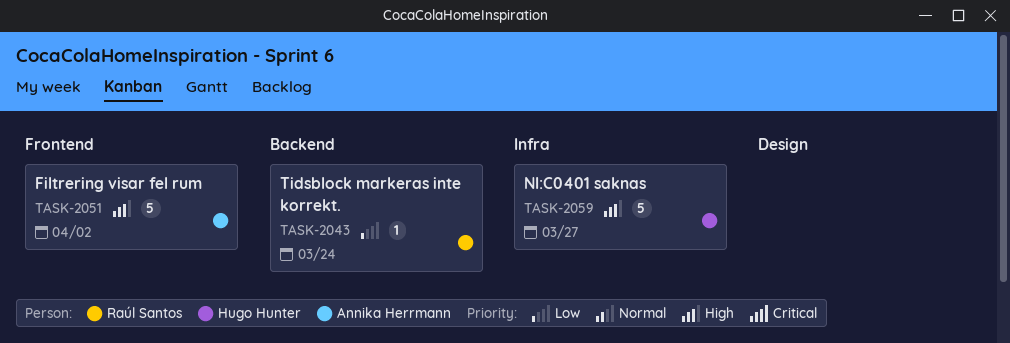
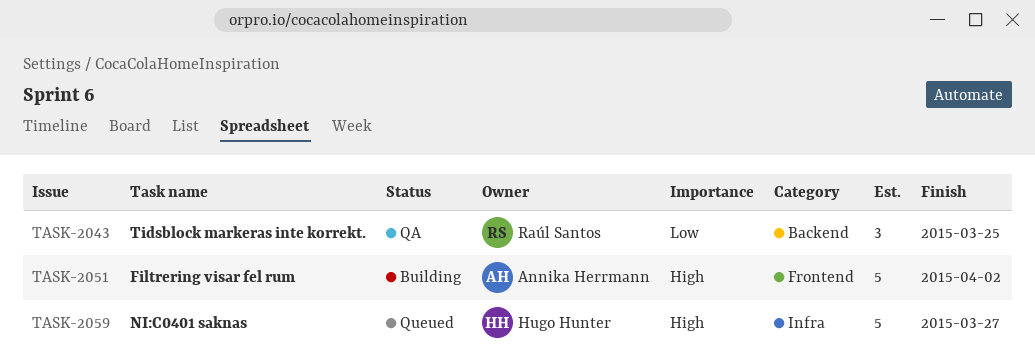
TASK-2043, estimate: 1 -> 3
TASK-2043, due: Mar 24 -> Mar 25

